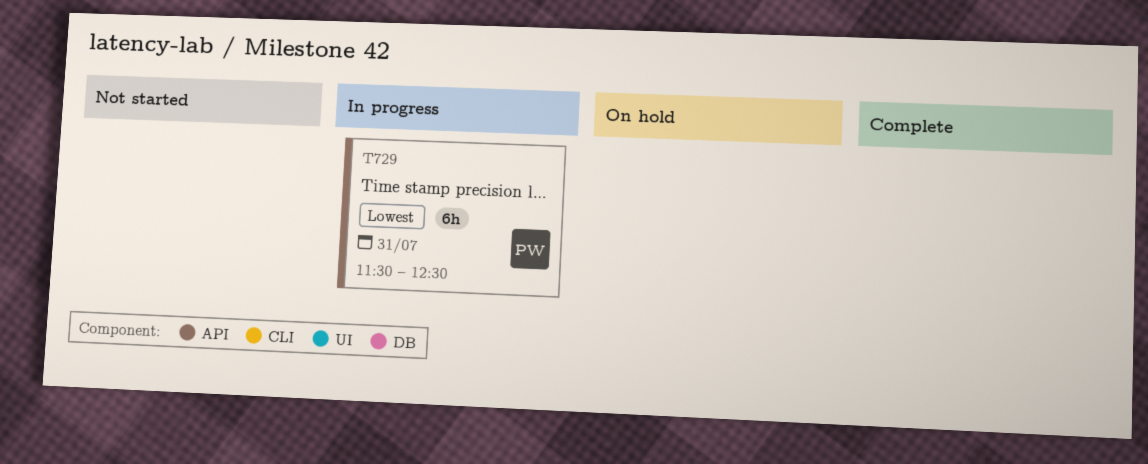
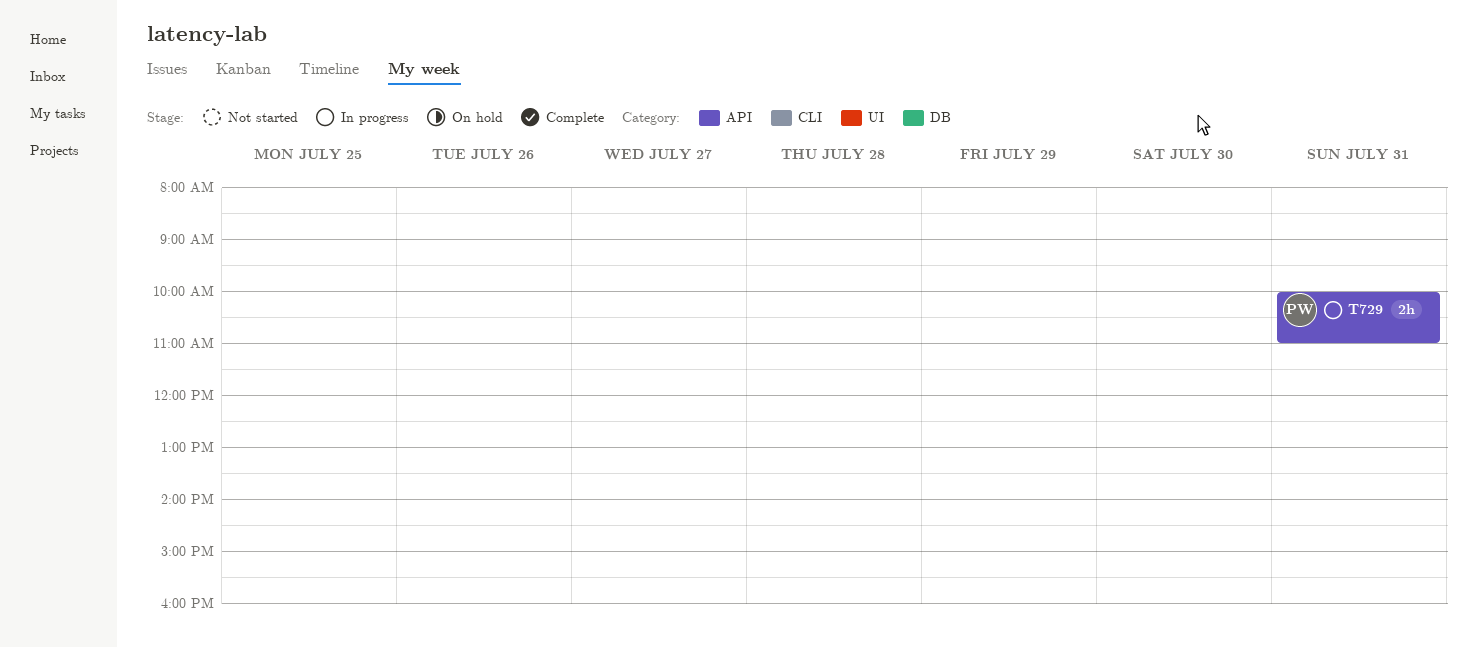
T729, estimate: 6h -> 2h
T729, begins: 11:30 -> 10:00
T729, ends: 12:30 -> 11:00

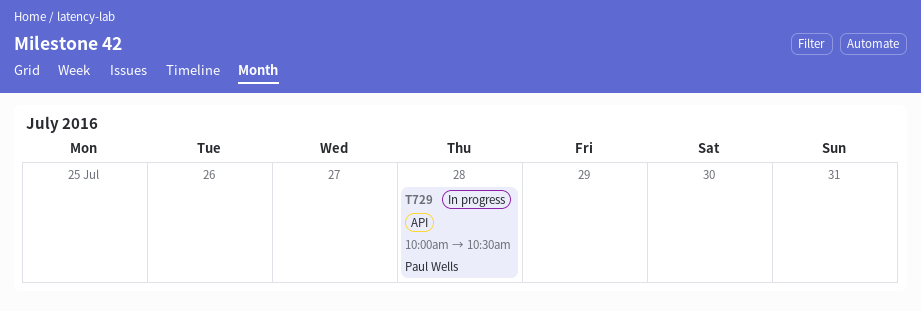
T729, day: Jul 31 -> Jul 28
T729, ends: 11:00 -> 10:30

